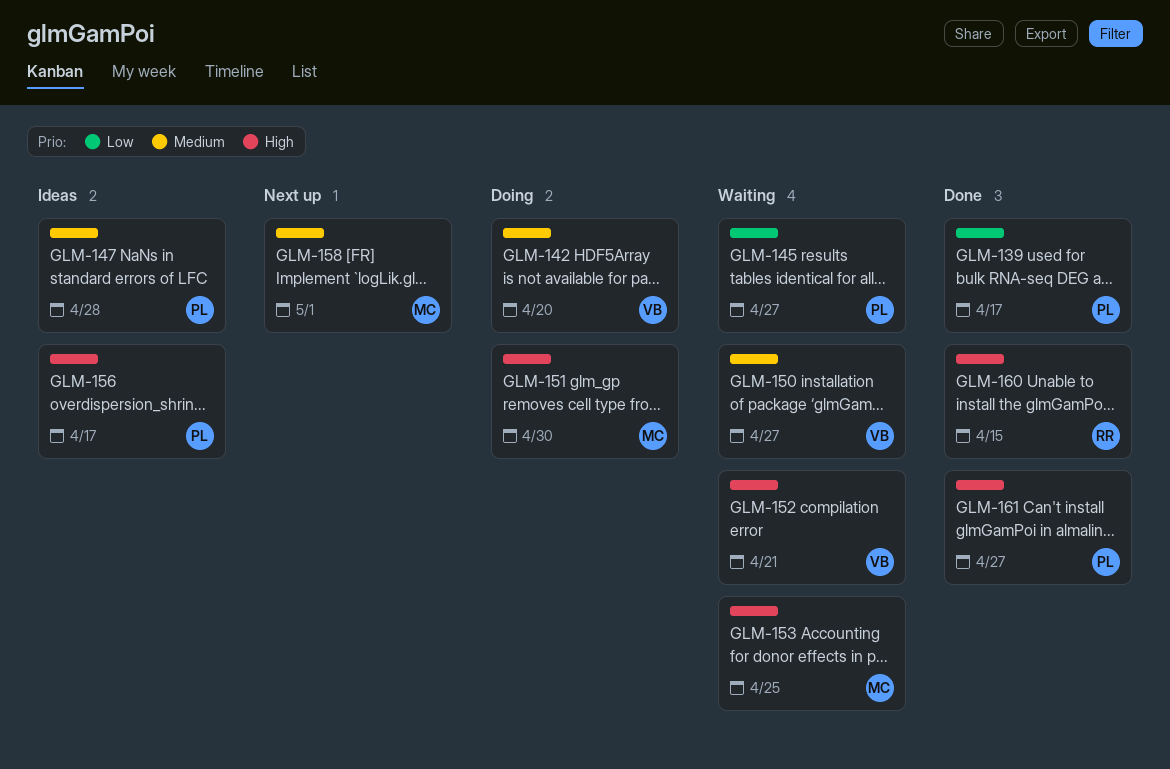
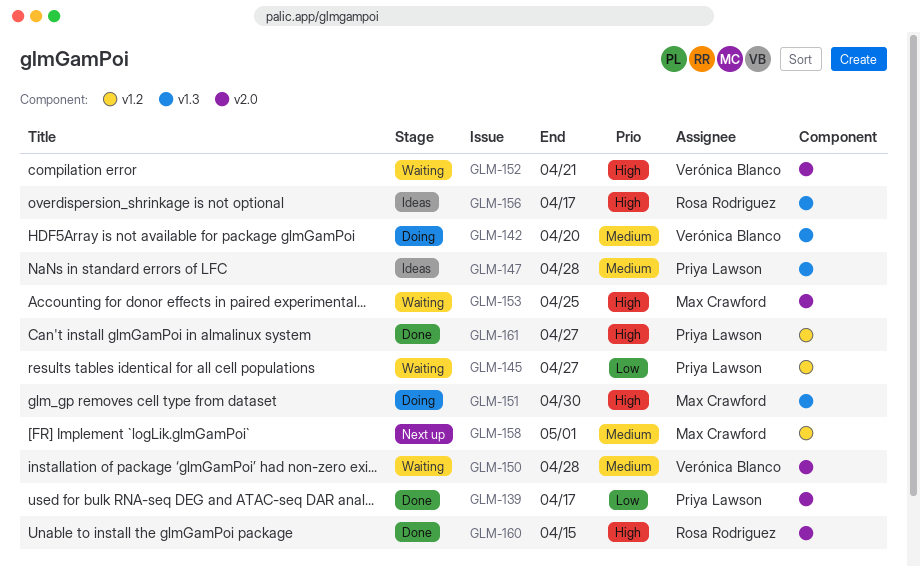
GLM-150, due: Apr 27 -> Apr 28
GLM-156, owner: Priya Lawson -> Rosa Rodriguez

